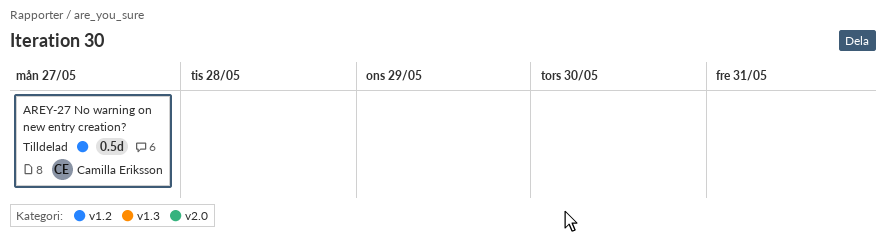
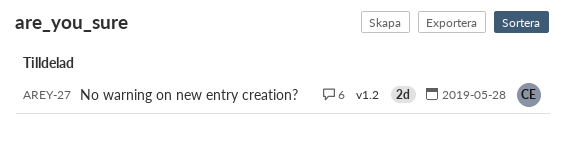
AREY-27, estimate: 0.5d -> 2d
AREY-27, due: May 27 -> May 28

